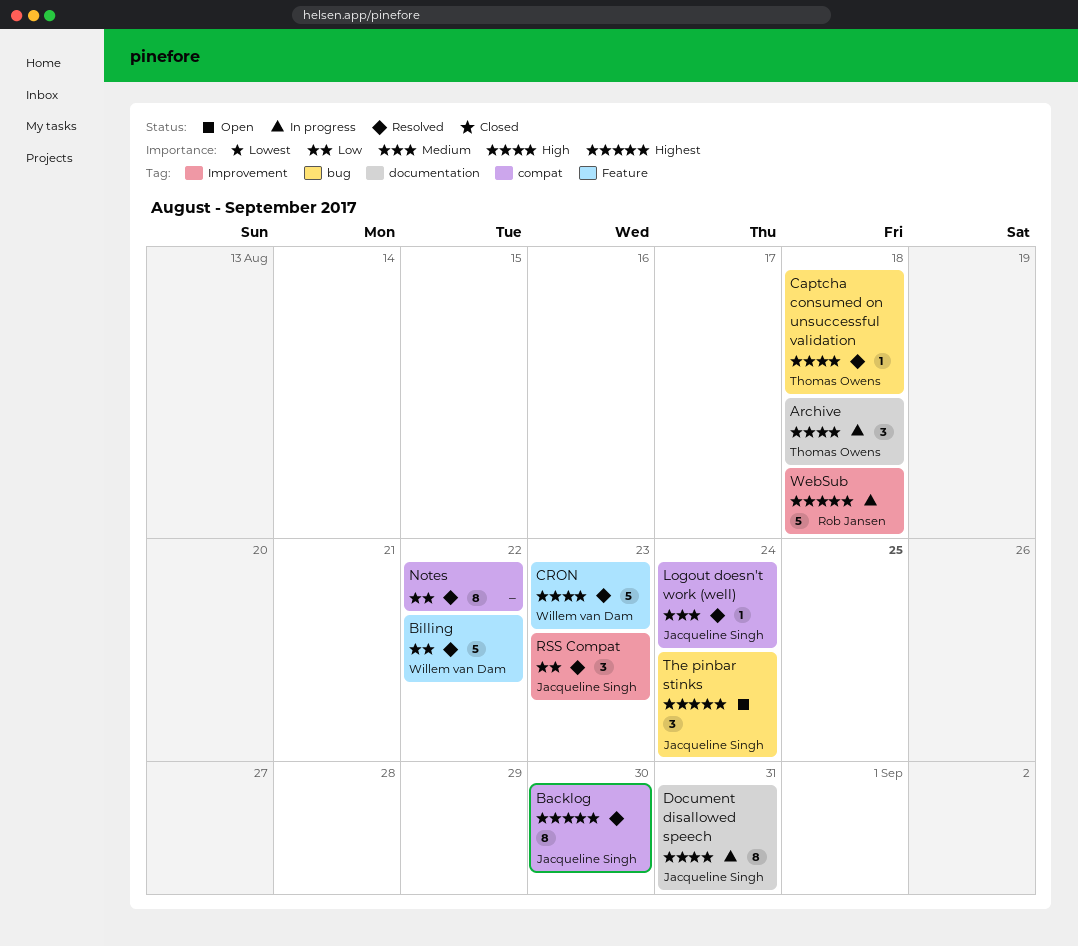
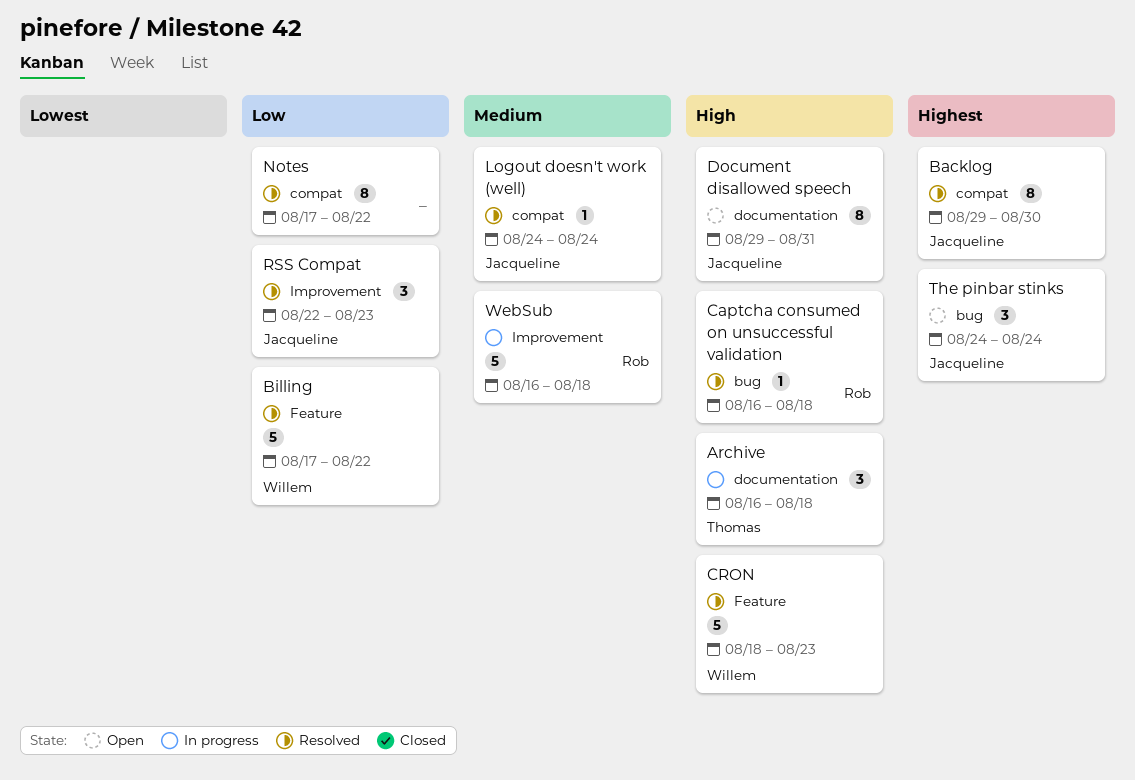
Captcha consumed on unsuccessful validation, owner: Thomas Owens -> Rob Jansen
Document disallowed speech, status: In progress -> Open
WebSub, priority: Highest -> Medium

